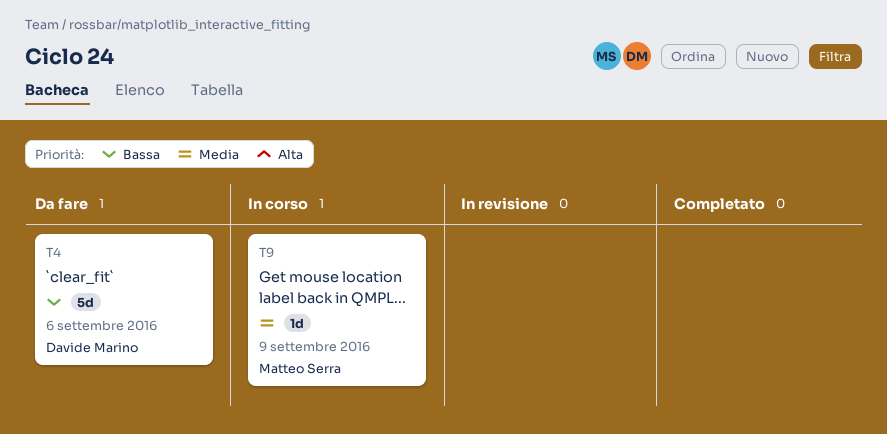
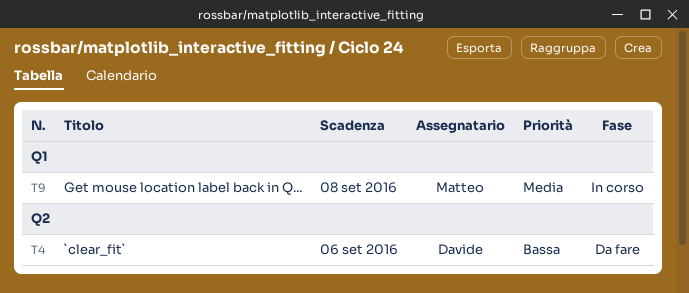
T9, due: Sep 9 -> Sep 8

